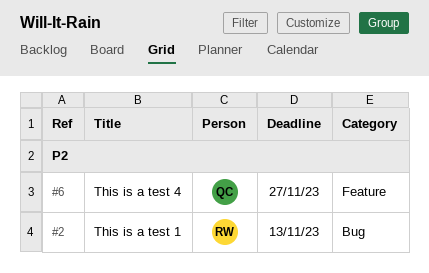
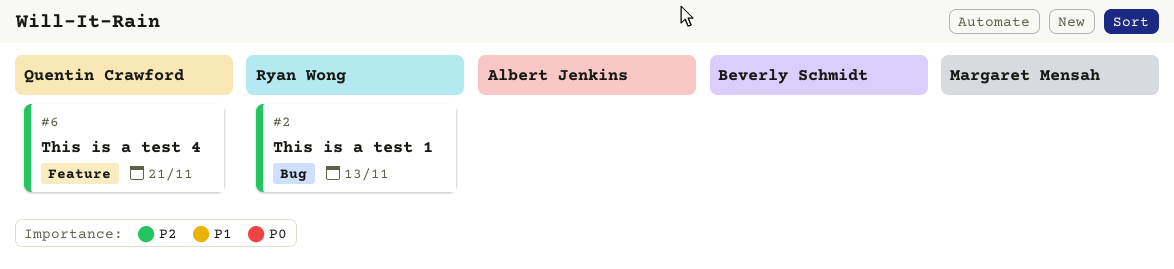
#6, due: Nov 27 -> Nov 21

